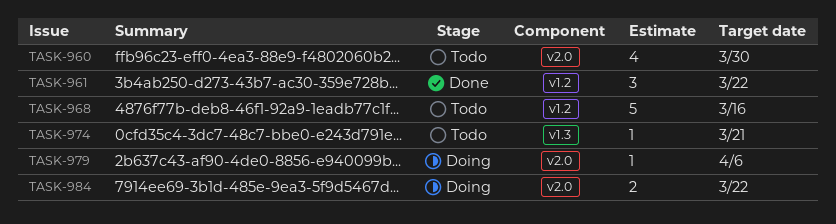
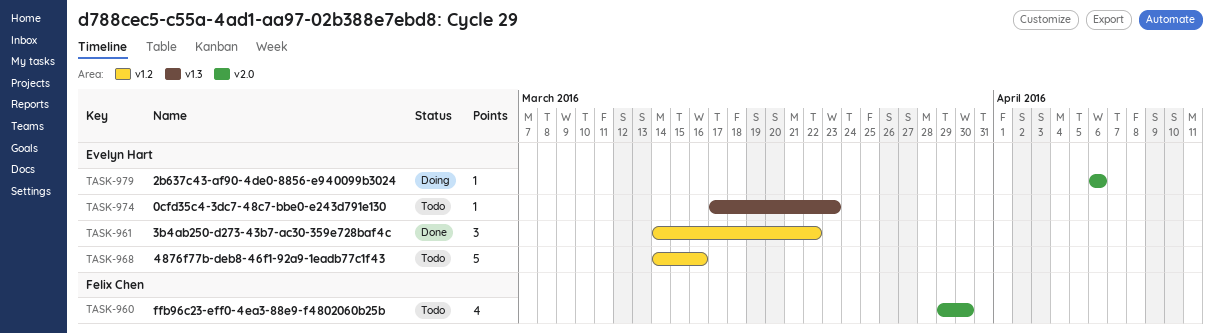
TASK-974, due: Mar 21 -> Mar 23
TASK-984: present -> none

